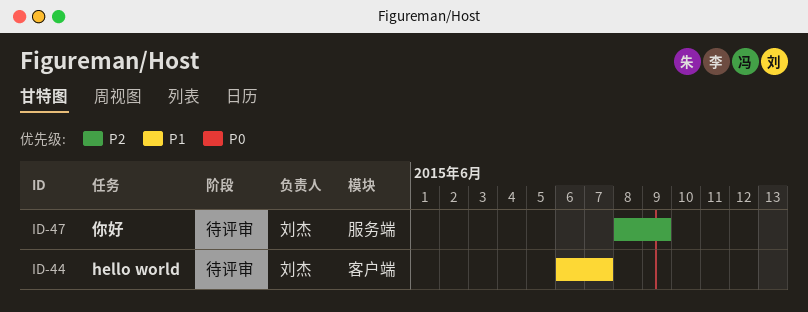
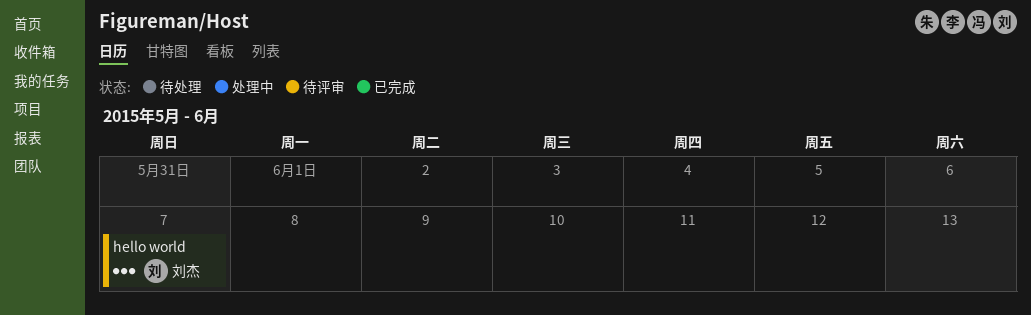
你好: present -> none

